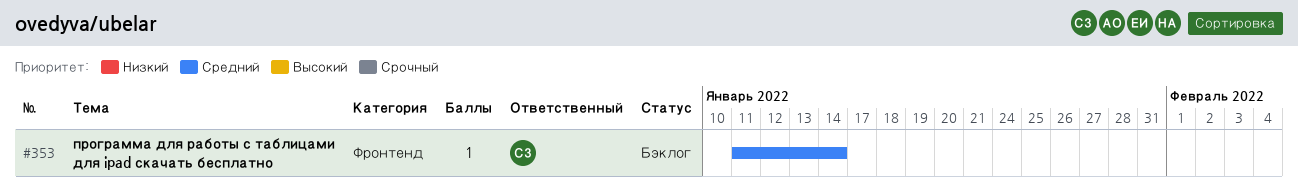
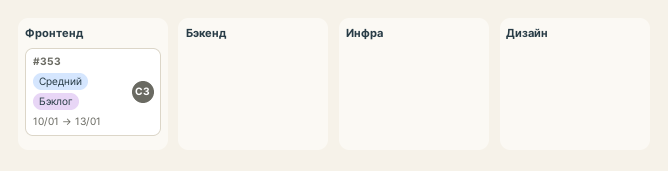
#353, start: Jan 11 -> Jan 10
#353, due: Jan 14 -> Jan 13

